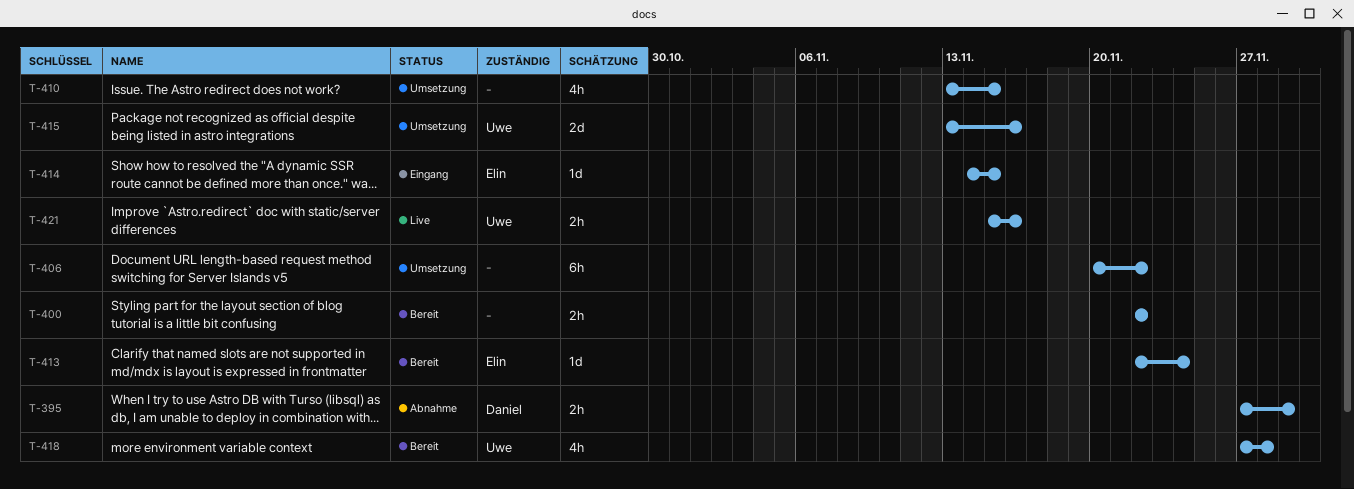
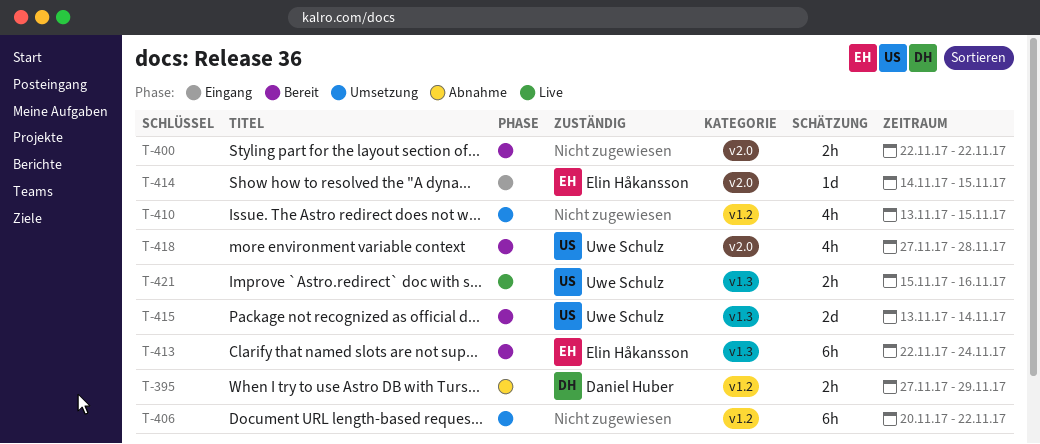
T-413, estimate: 1d -> 6h
T-415, status: Umsetzung -> Bereit
T-415, due: Nov 16 -> Nov 14

